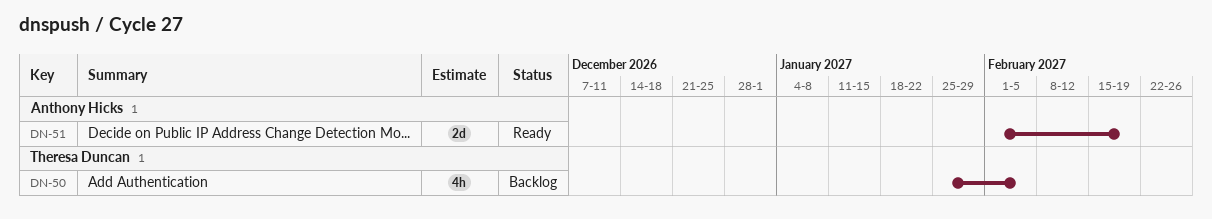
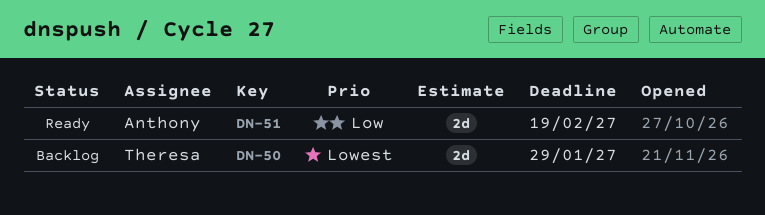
DN-50, estimate: 4h -> 2d
DN-50, due: Feb 5 -> Jan 29

